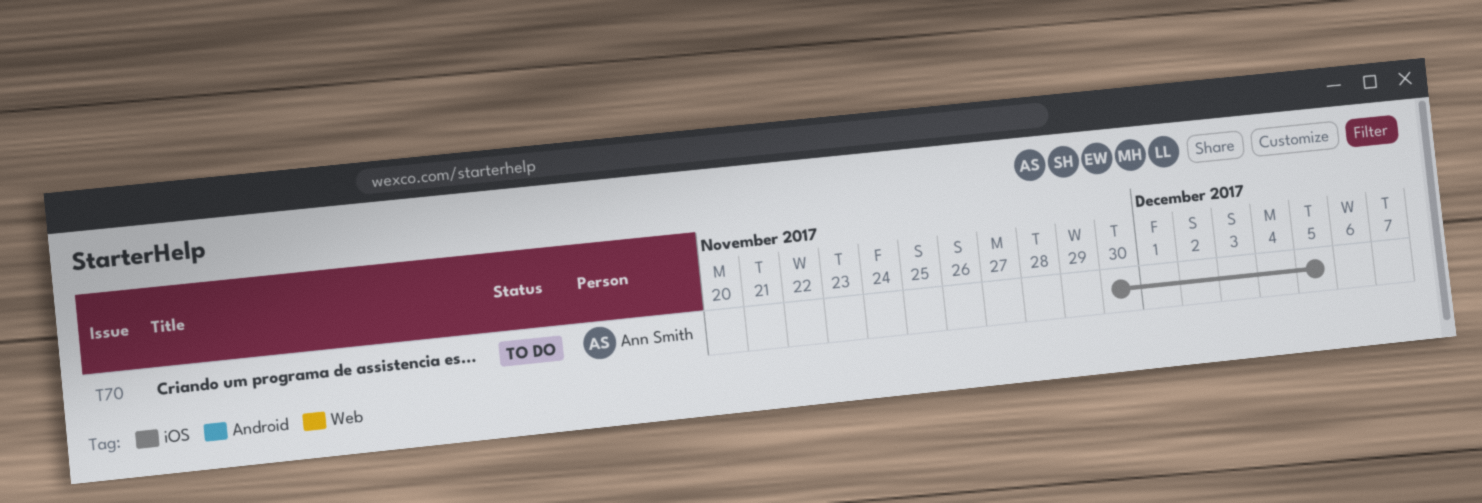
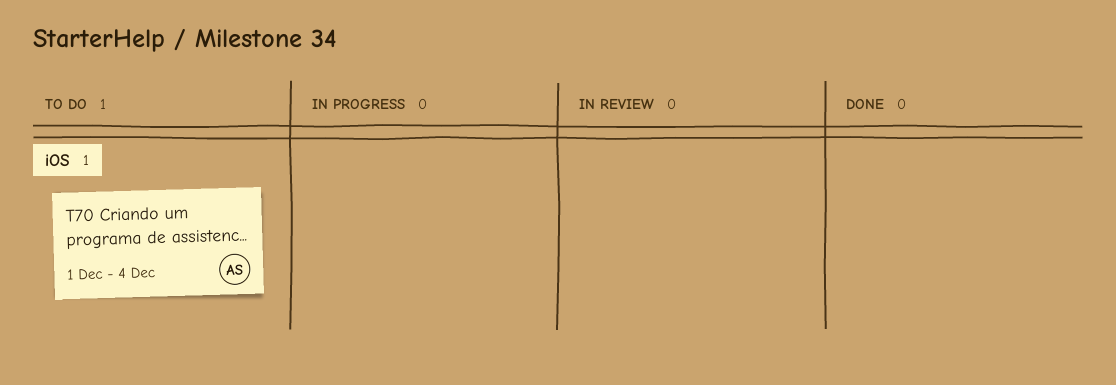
T70, start: Nov 30 -> Dec 1
T70, due: Dec 5 -> Dec 4

